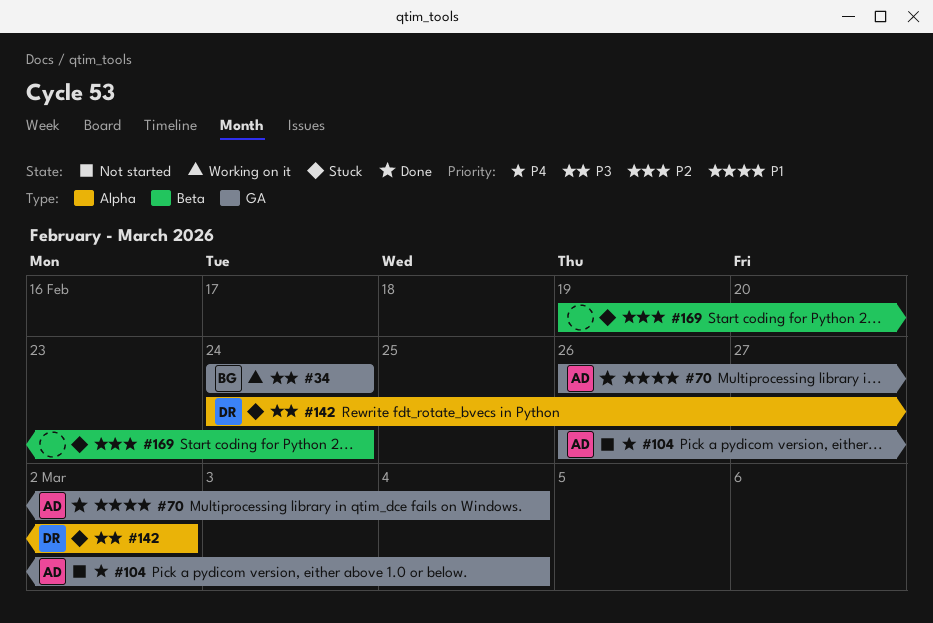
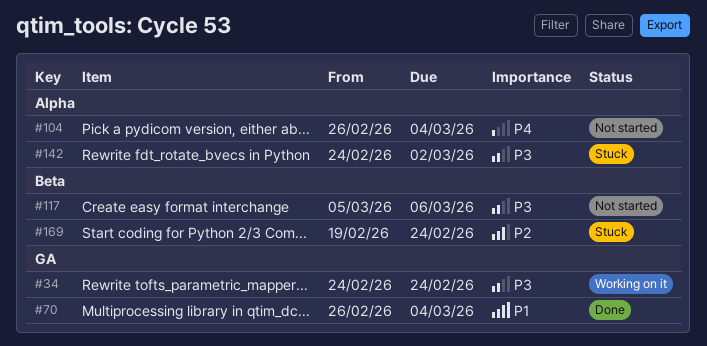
#104, label: GA -> Alpha
#117: none -> present

